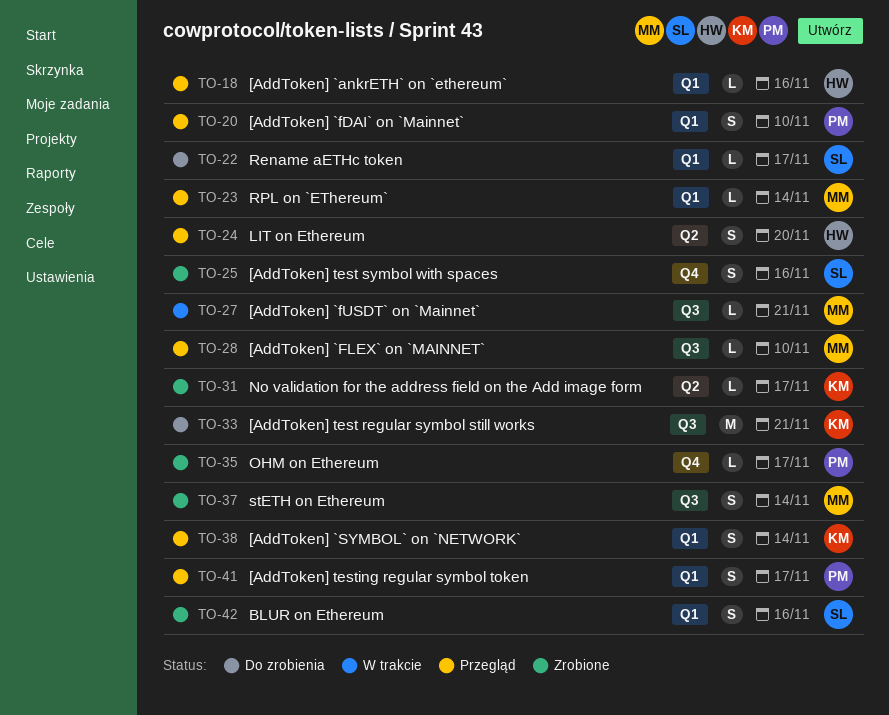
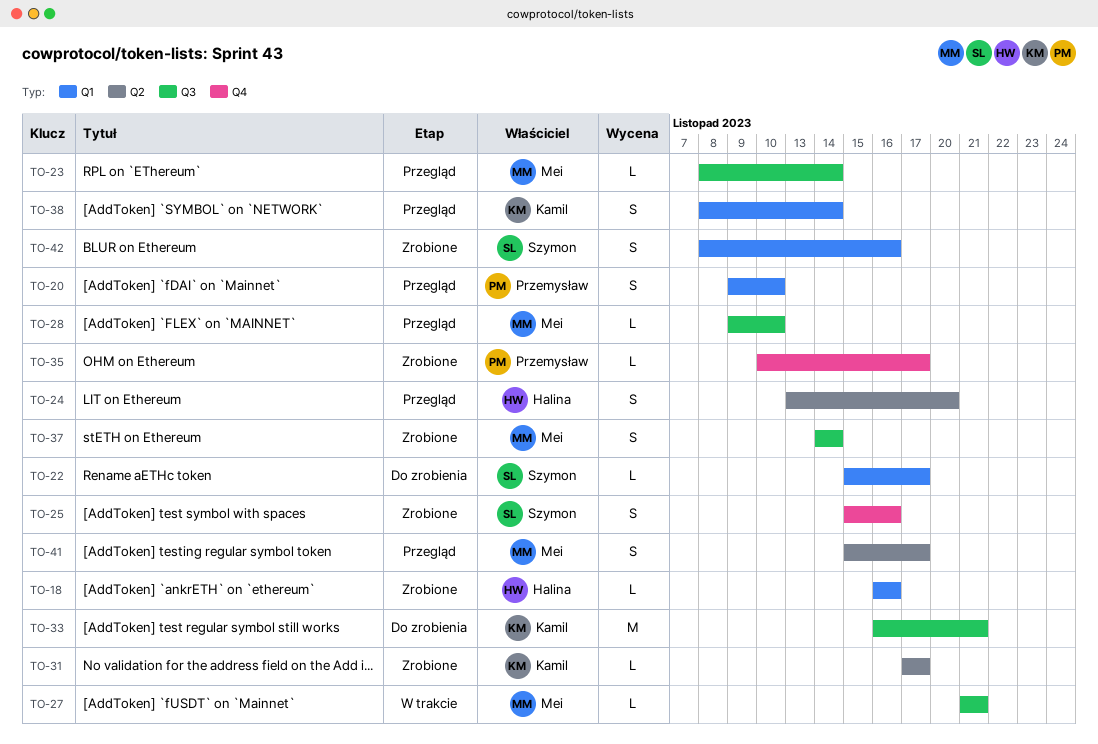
TO-18, status: Przegląd -> Zrobione
TO-23, label: Q1 -> Q3
TO-41, owner: Przemysław -> Mei
TO-41, label: Q1 -> Q2

